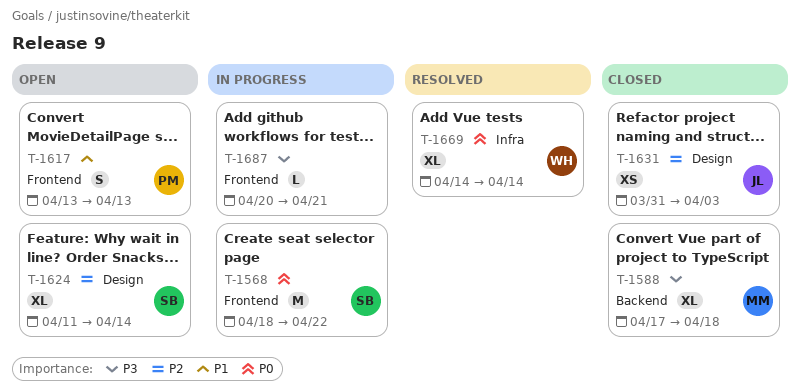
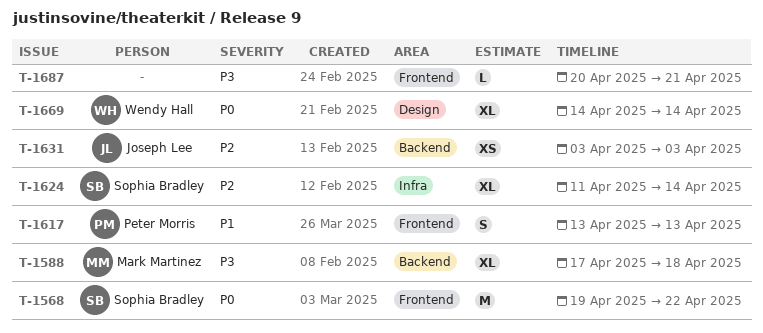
T-1568, start: Apr 18 -> Apr 19
T-1624, label: Design -> Infra
T-1631, label: Design -> Backend
T-1631, start: Mar 31 -> Apr 3
T-1669, label: Infra -> Design

